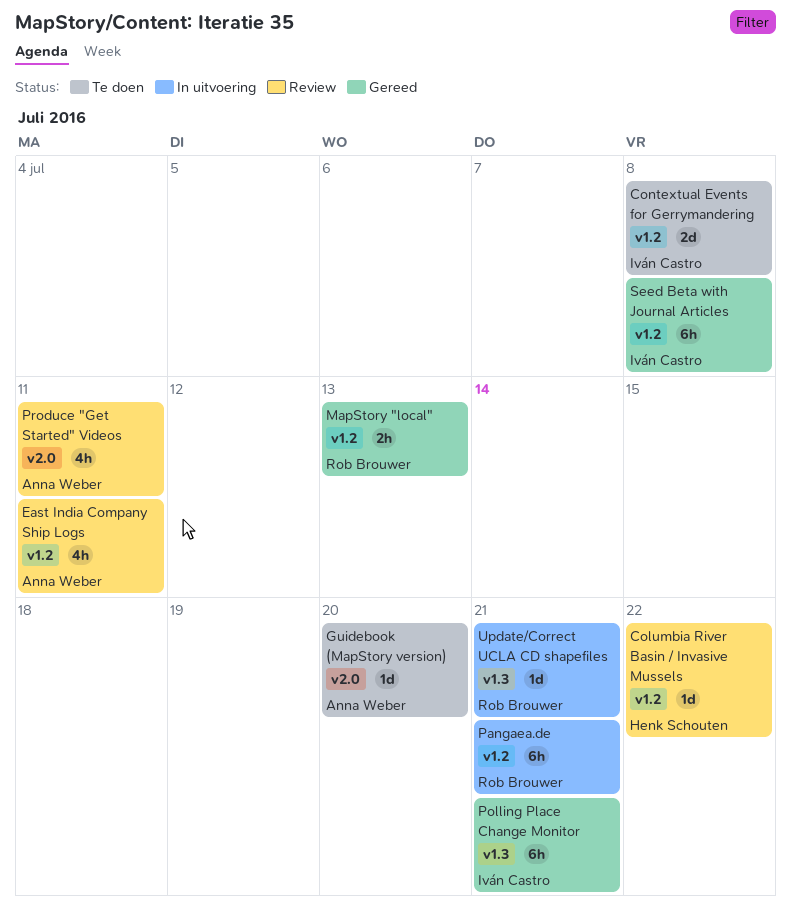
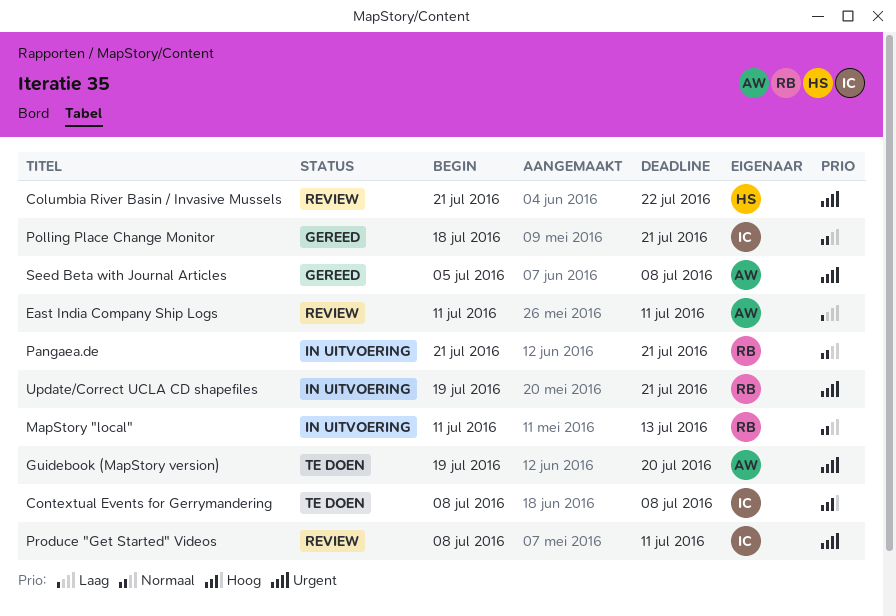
MapStory "local", status: Gereed -> In uitvoering
Produce "Get Started" Videos, owner: Anna Weber -> Iván Castro
Seed Beta with Journal Articles, owner: Iván Castro -> Anna Weber

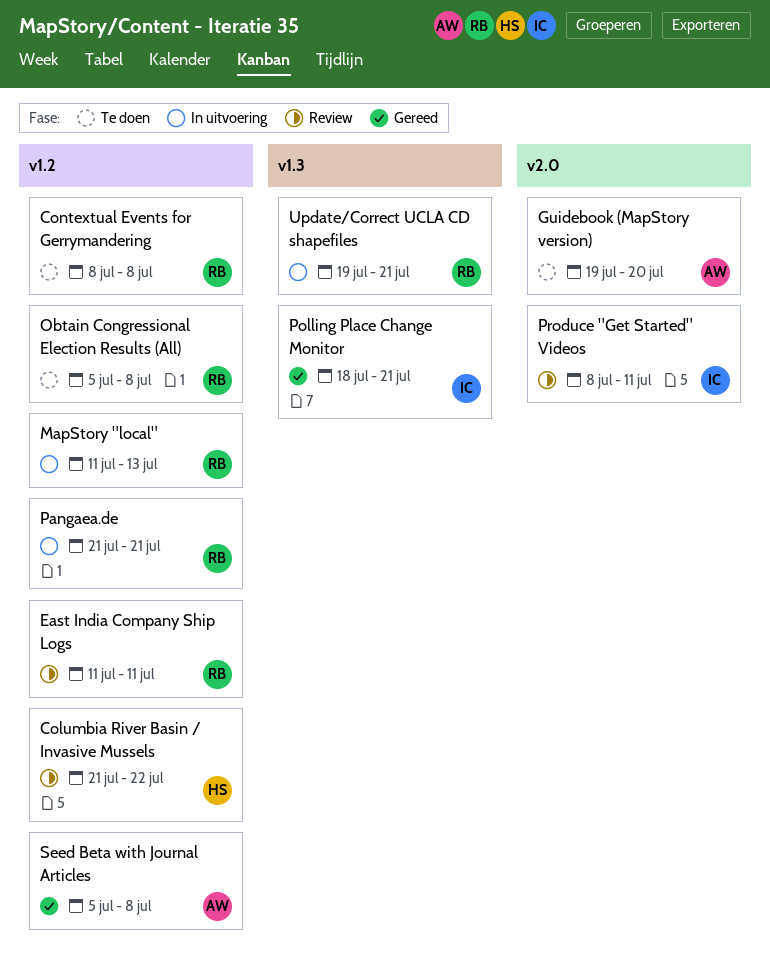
Contextual Events for Gerrymandering, owner: IC -> RB
East India Company Ship Logs, owner: AW -> RB
Obtain Congressional Election Results (All): none -> present

